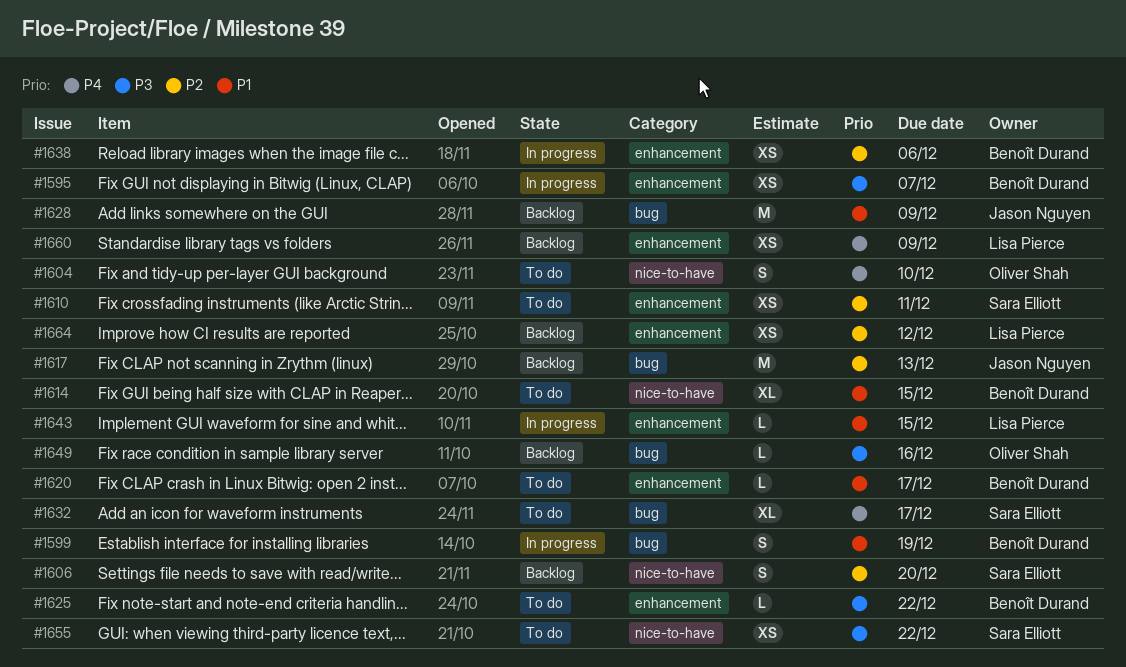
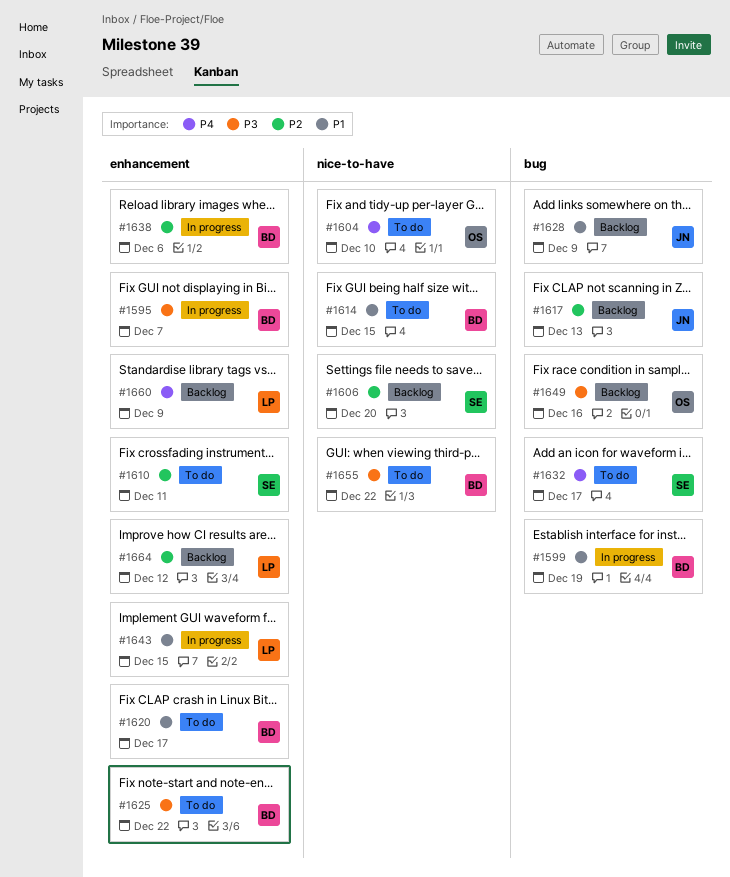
#1655, owner: Sara Elliott -> Benoît Durand

